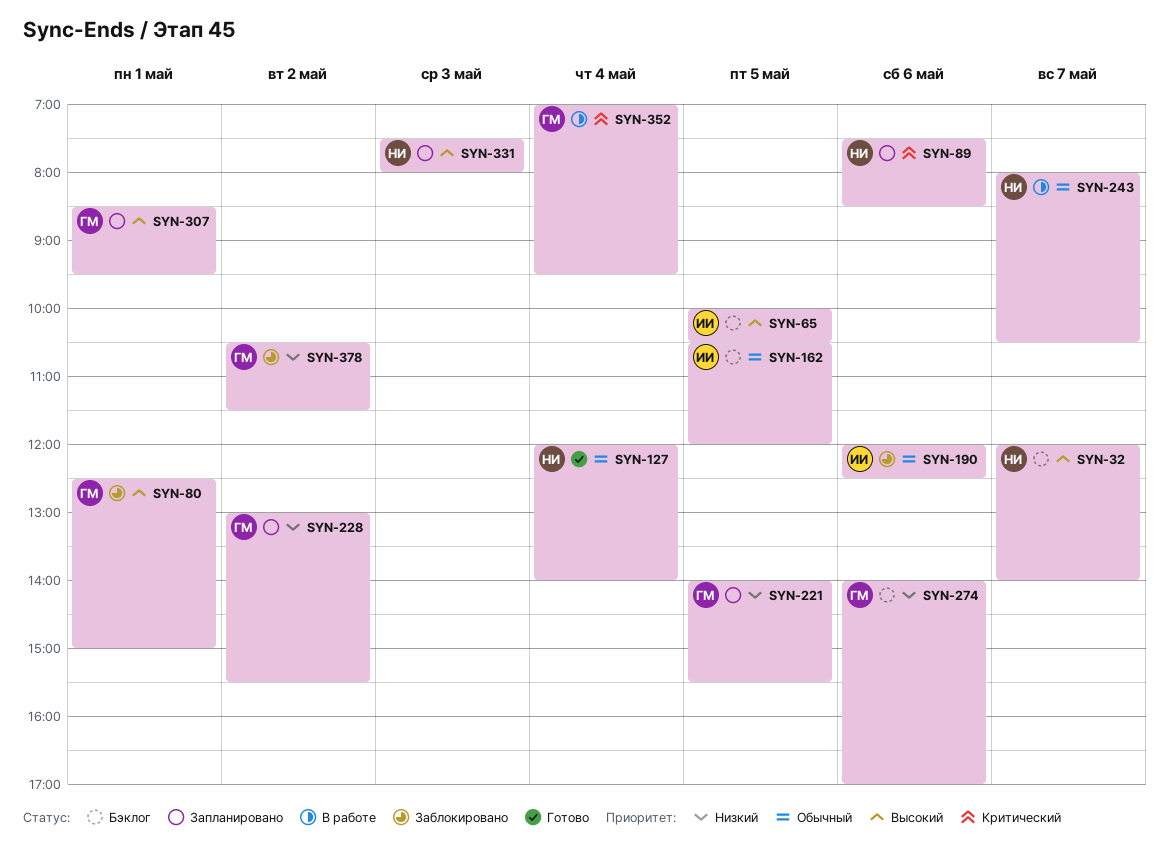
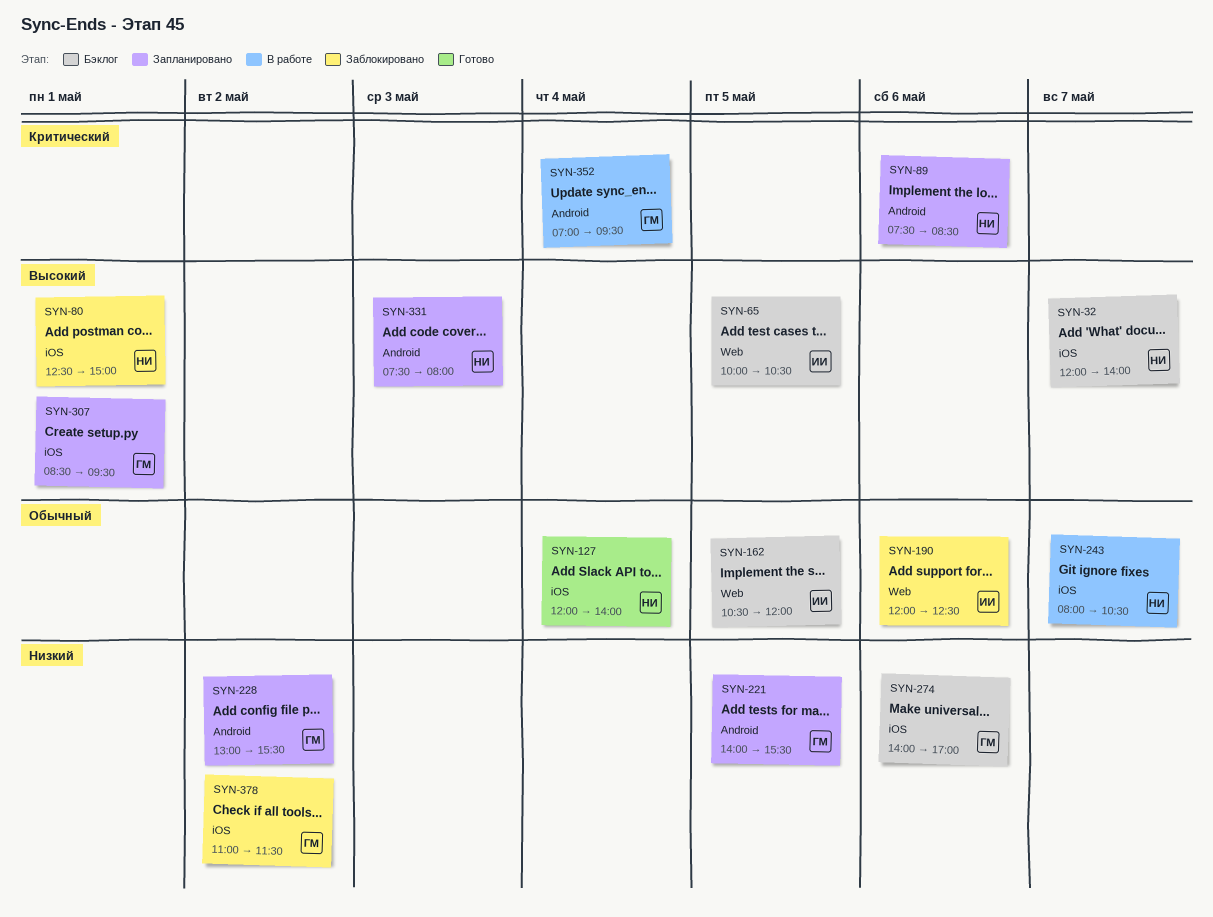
SYN-80, owner: ГМ -> НИ
SYN-378, begins: 10:30 -> 11:00

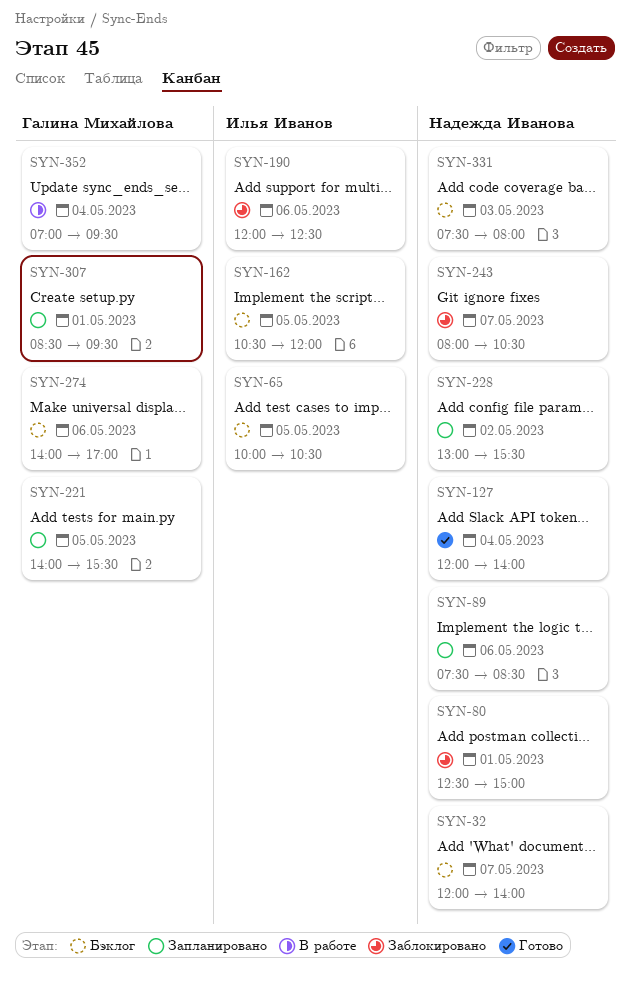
SYN-228, owner: Галина Михайлова -> Надежда Иванова
SYN-243, status: В работе -> Заблокировано
SYN-331, status: Запланировано -> Бэклог
SYN-378: present -> none

